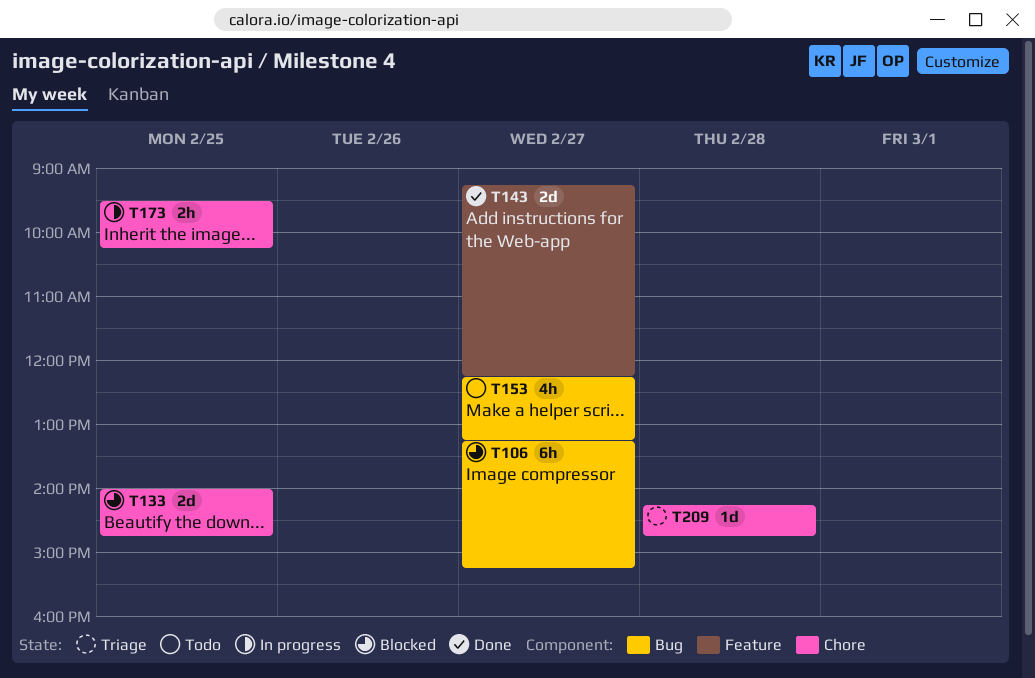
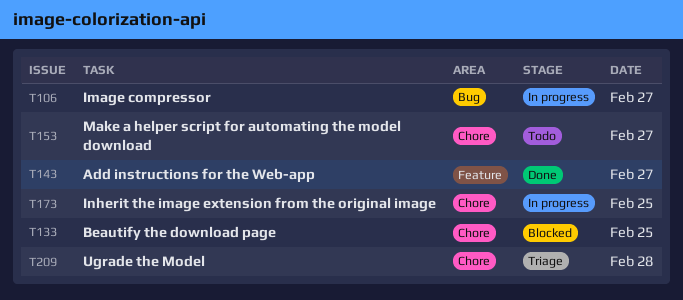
T106, status: Blocked -> In progress
T153, label: Bug -> Chore

